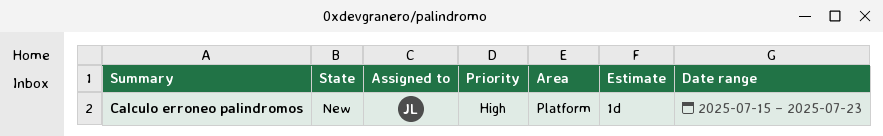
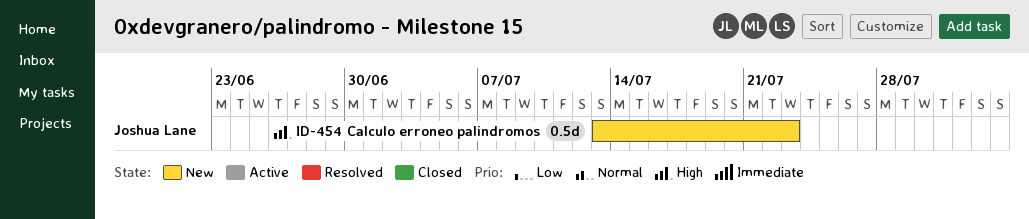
Calculo erroneo palindromos, estimate: 1d -> 0.5d
Calculo erroneo palindromos, start: Jul 15 -> Jul 13

